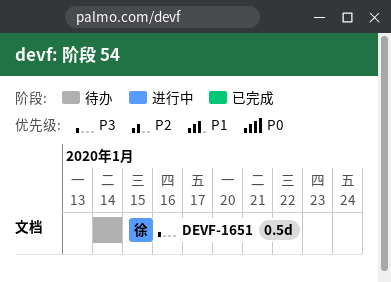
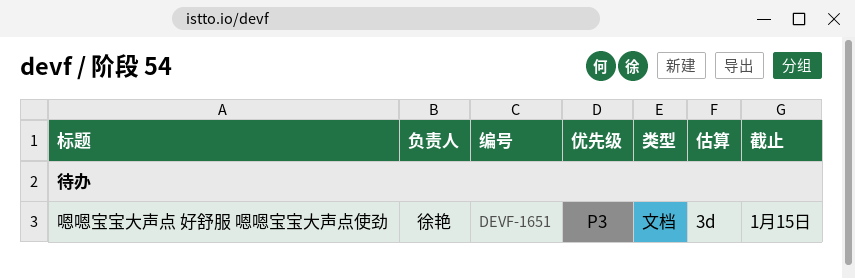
DEVF-1651, estimate: 0.5d -> 3d
DEVF-1651, due: Jan 14 -> Jan 15

